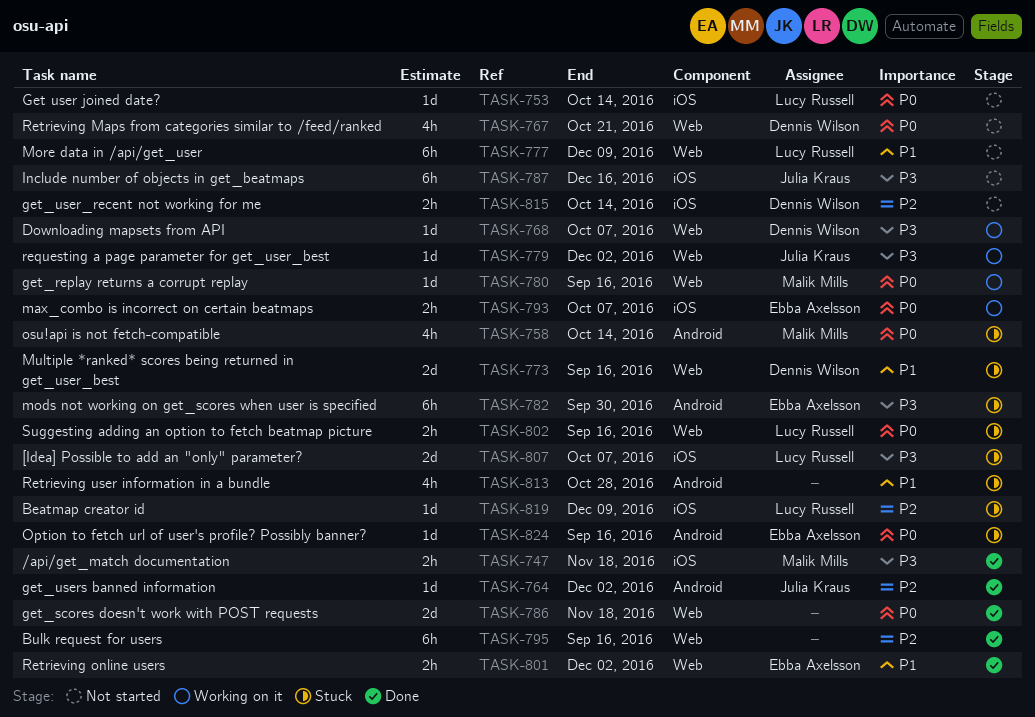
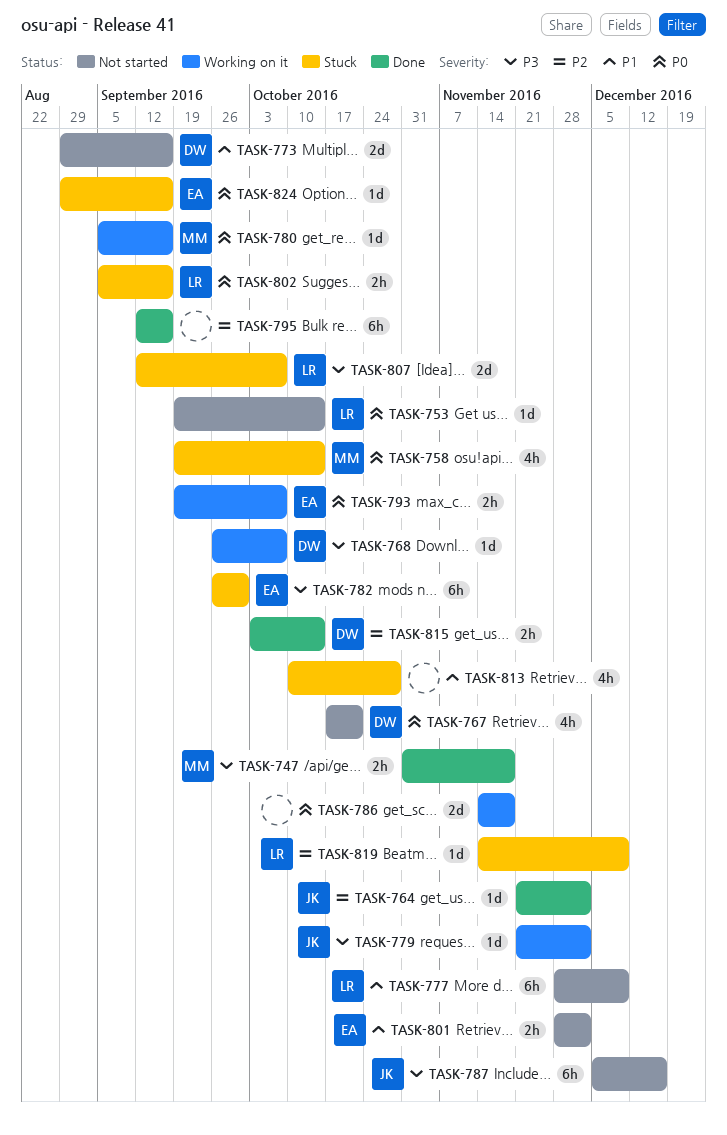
TASK-773, status: Stuck -> Not started
TASK-786, status: Done -> Working on it
TASK-801, status: Done -> Not started
TASK-815, status: Not started -> Done

